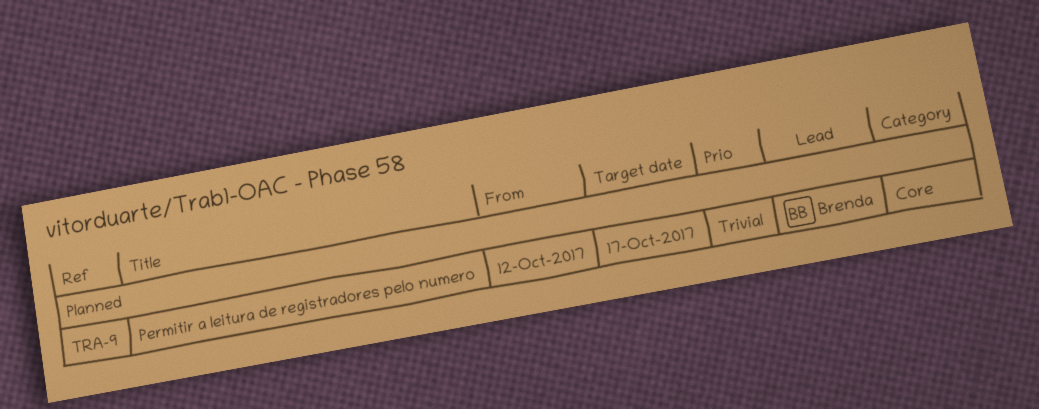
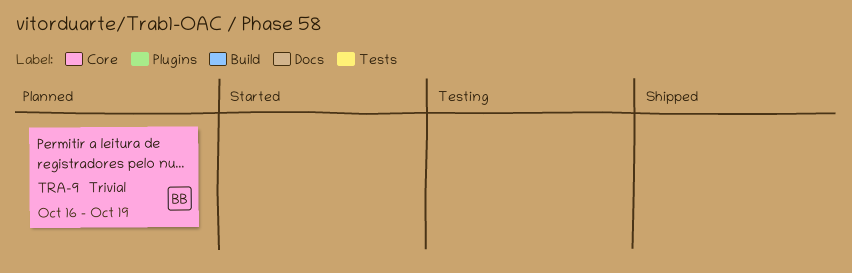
TRA-9, start: Oct 12 -> Oct 16
TRA-9, due: Oct 17 -> Oct 19

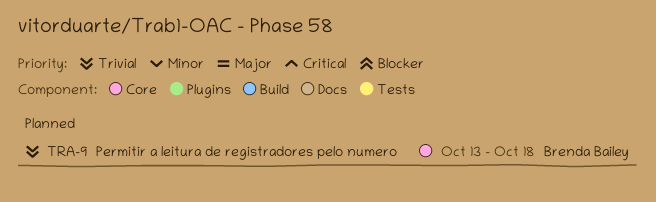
TRA-9, start: Oct 16 -> Oct 13
TRA-9, due: Oct 19 -> Oct 18

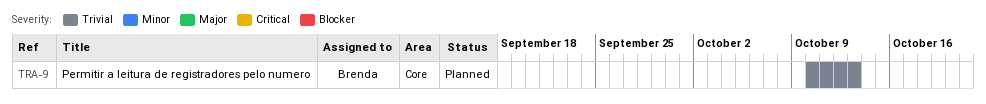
TRA-9, start: Oct 13 -> Oct 10
TRA-9, due: Oct 18 -> Oct 13

